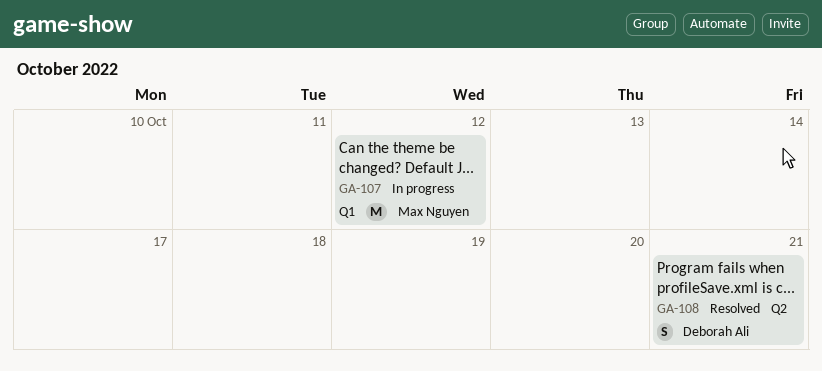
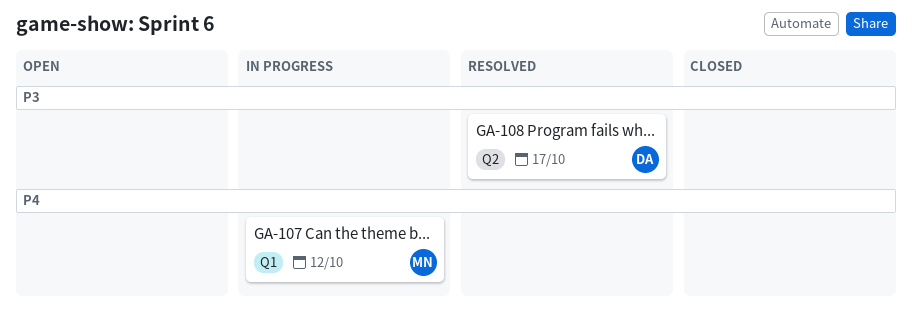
GA-108, due: Oct 21 -> Oct 17

